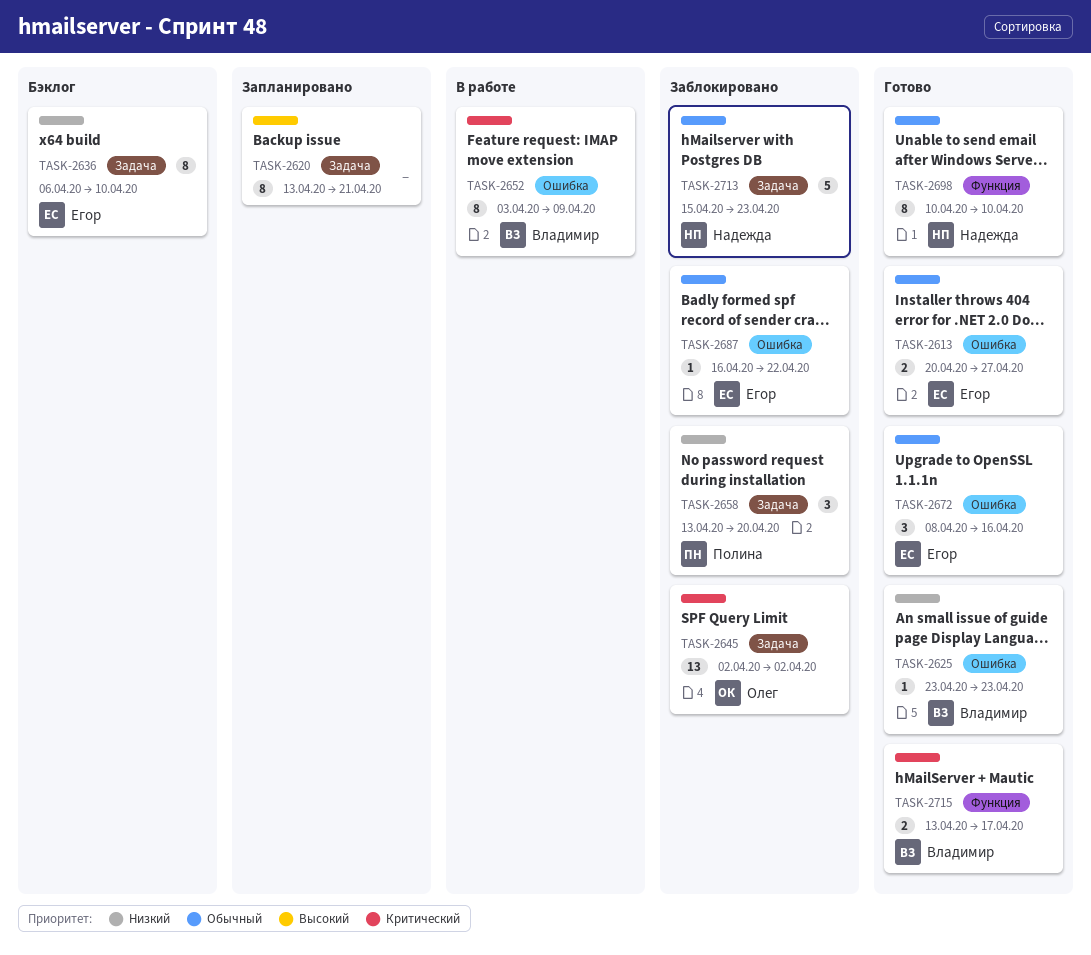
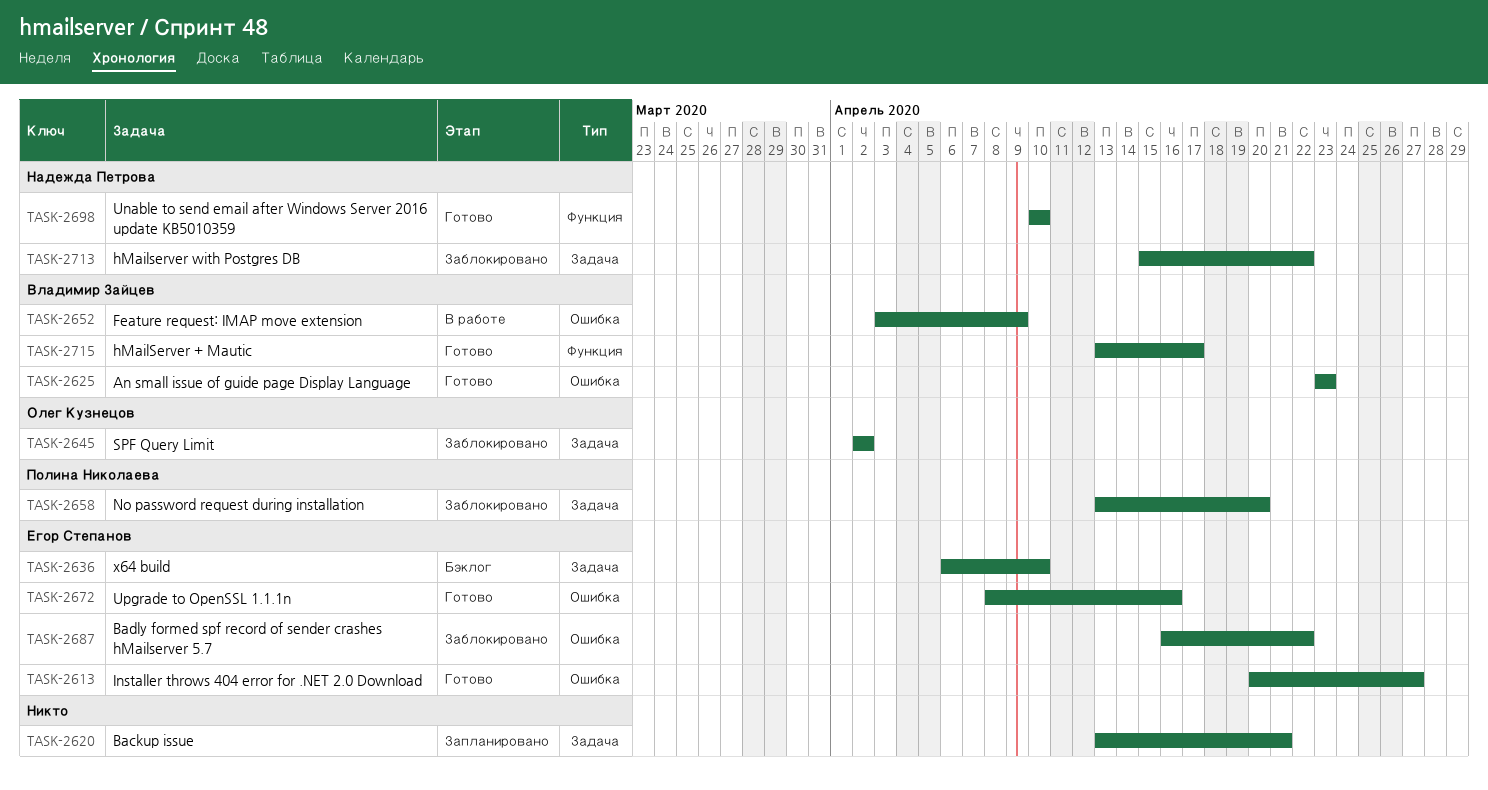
TASK-2713, due: Apr 23 -> Apr 22

